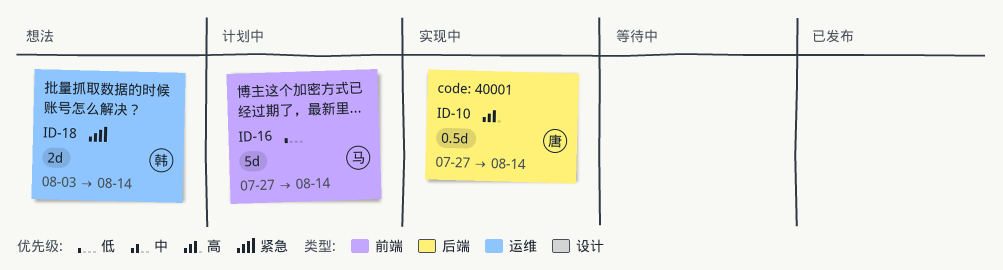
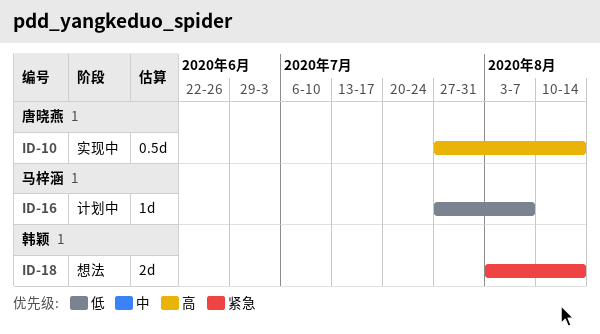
ID-16, estimate: 5d -> 1d
ID-16, due: Aug 14 -> Aug 7

